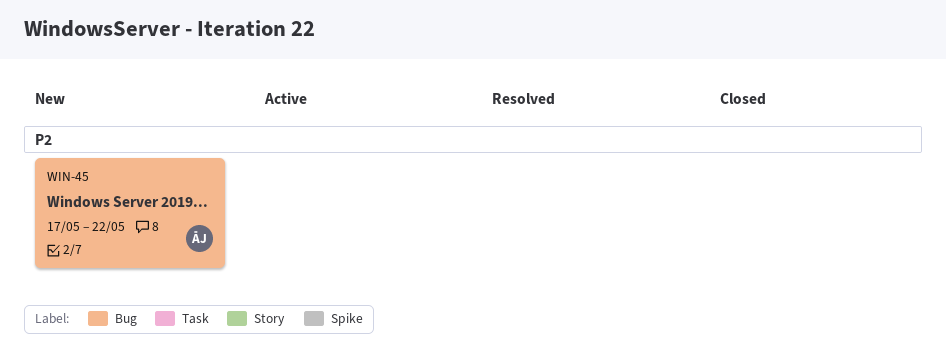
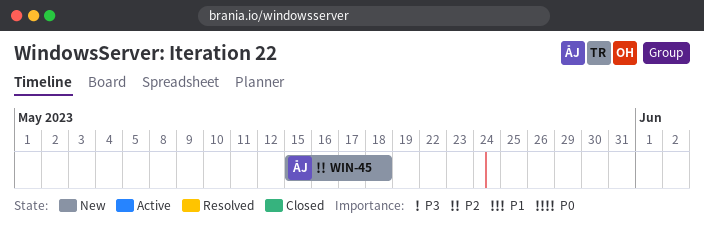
WIN-45, start: May 17 -> May 15
WIN-45, due: May 22 -> May 18

